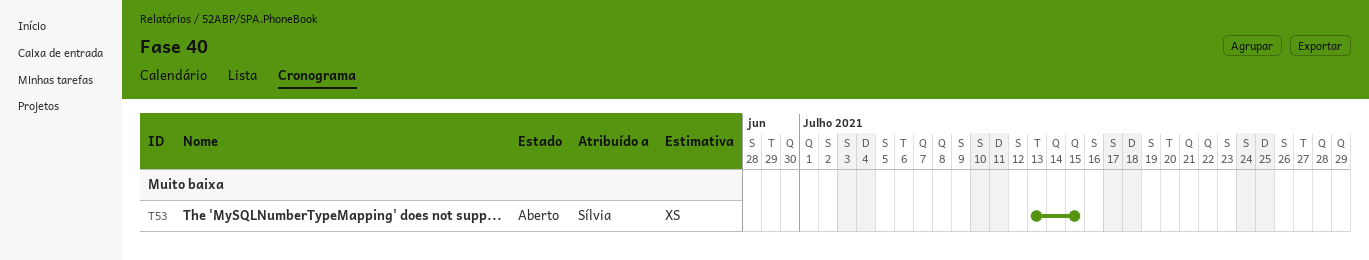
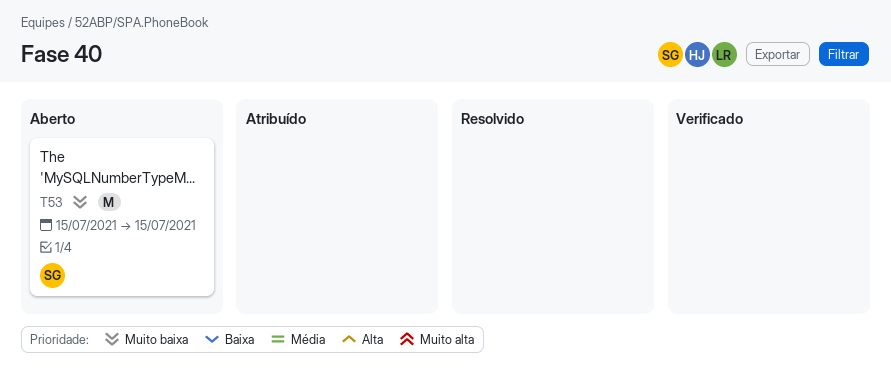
T53, estimate: XS -> M
T53, start: Jul 13 -> Jul 15

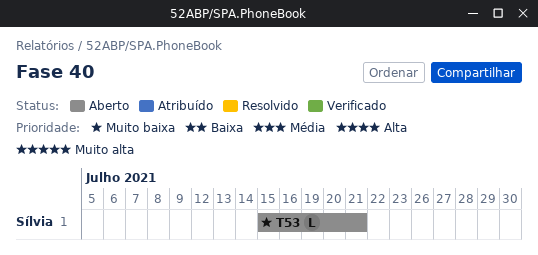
T53, estimate: M -> L
T53, due: Jul 15 -> Jul 21

